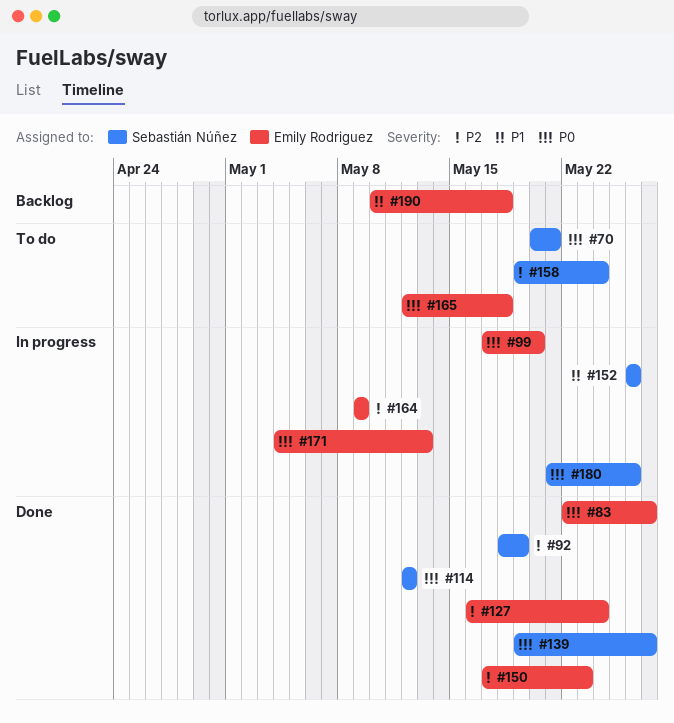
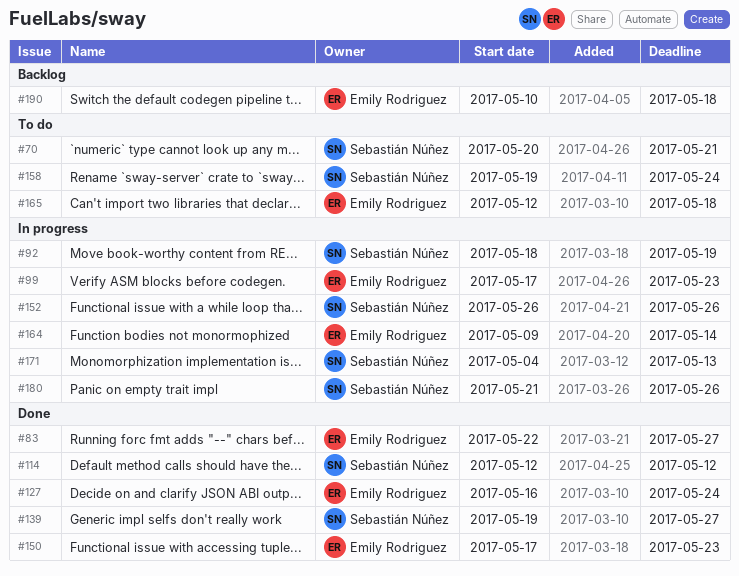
#92, status: Done -> In progress
#99, due: May 20 -> May 23
#164, due: May 9 -> May 14
#171, owner: Emily Rodriguez -> Sebastián Núñez

